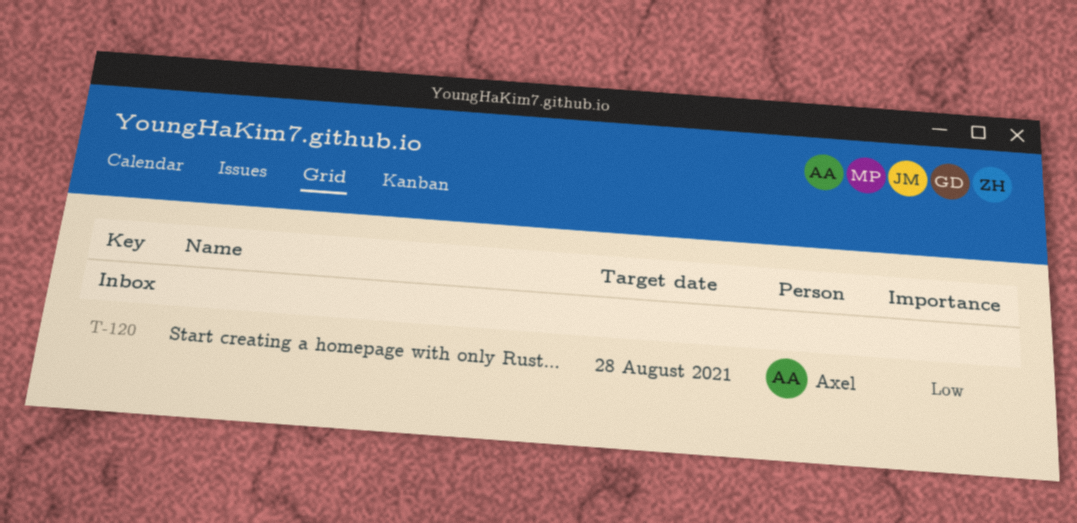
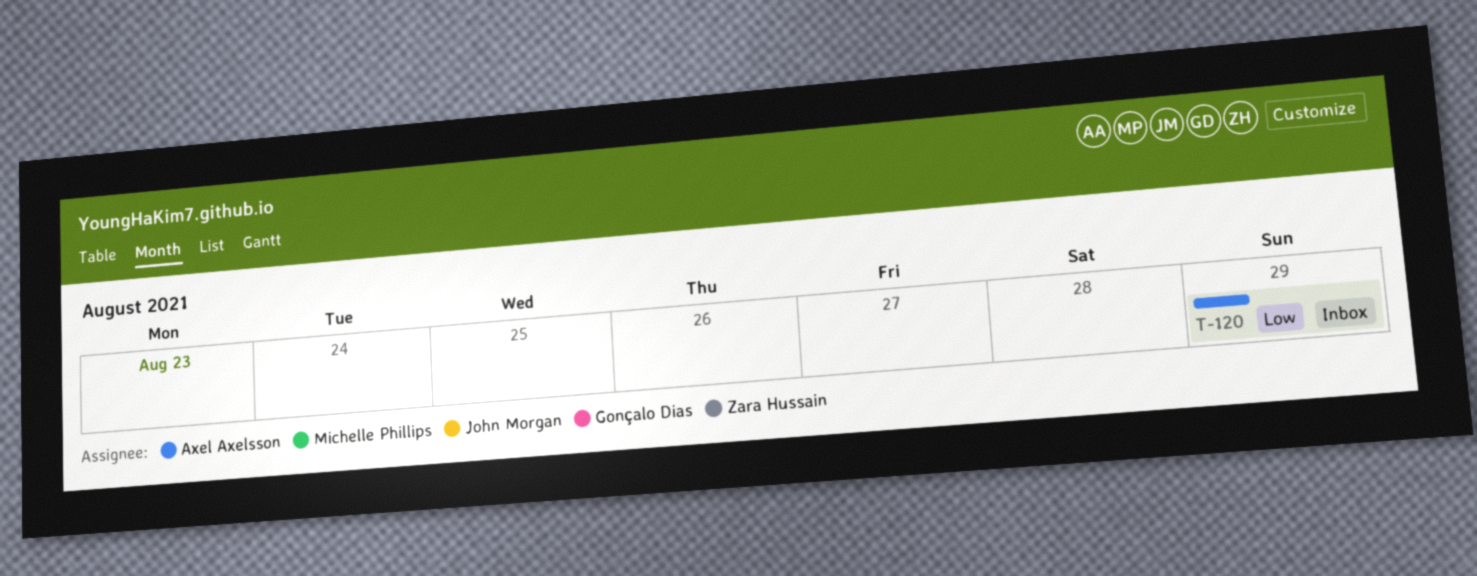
T-120, due: Aug 28 -> Aug 29

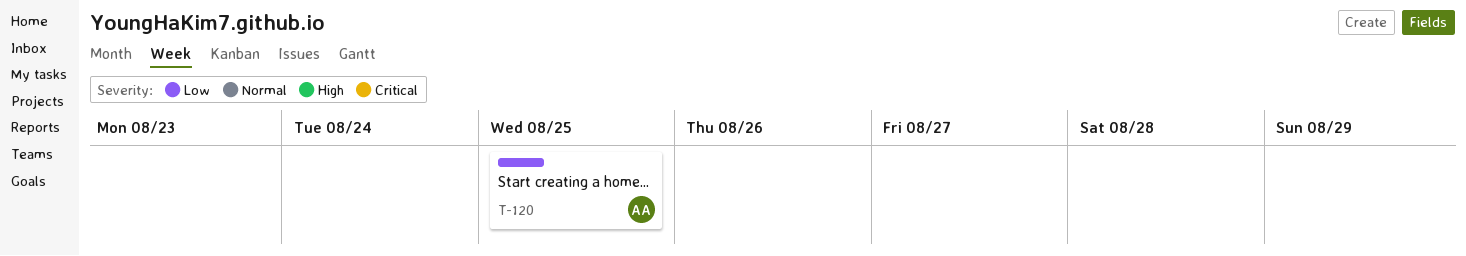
T-120, due: Aug 29 -> Aug 25

